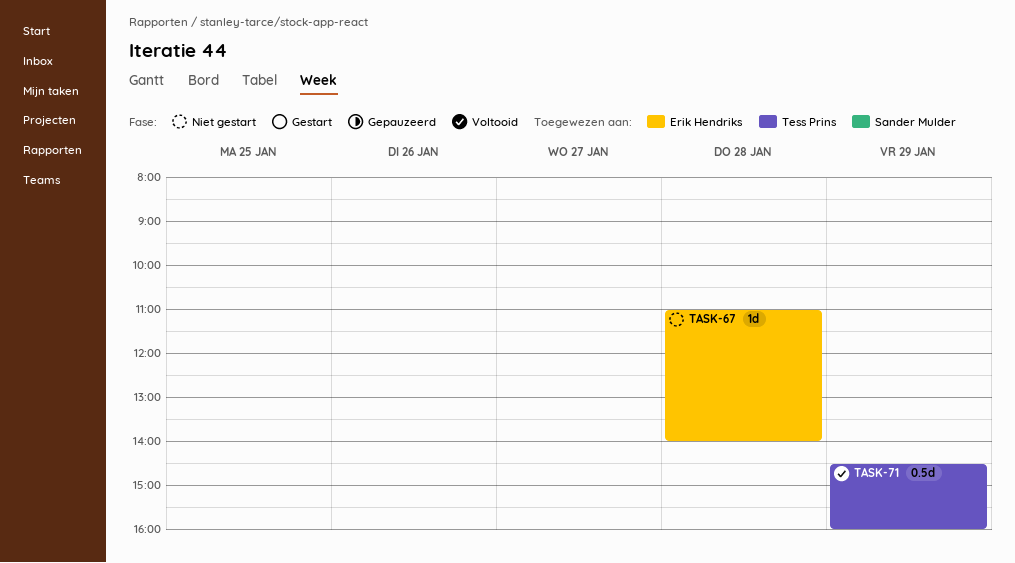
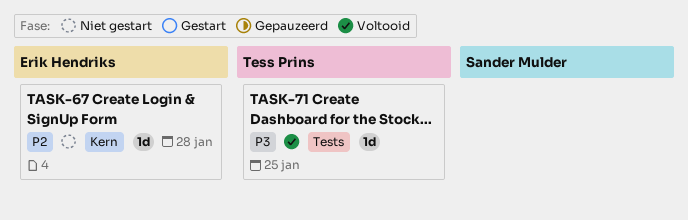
TASK-71, estimate: 0.5d -> 1d
TASK-71, day: Jan 29 -> Jan 25

